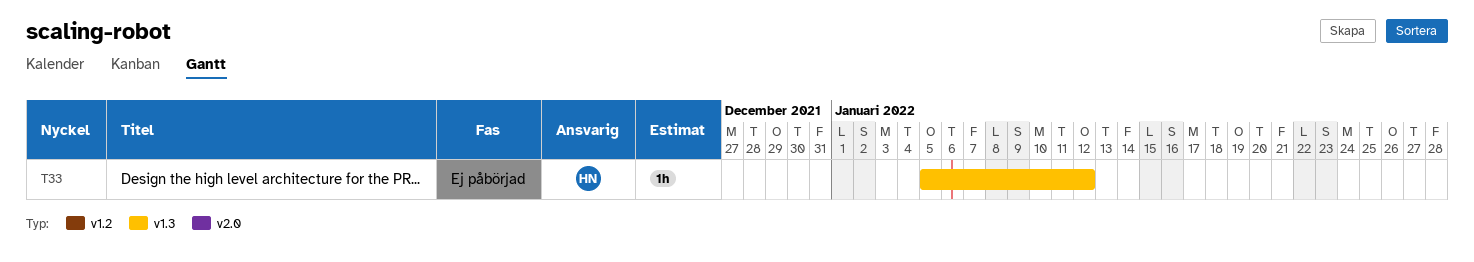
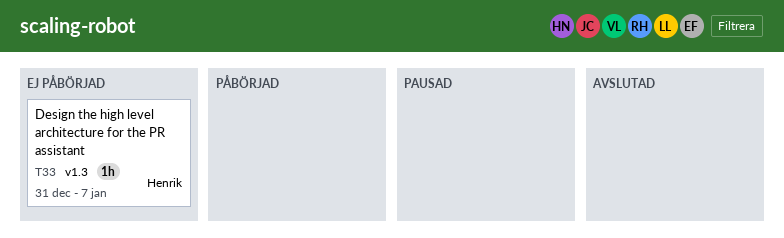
T33, start: Jan 5 -> Dec 31
T33, due: Jan 12 -> Jan 7

